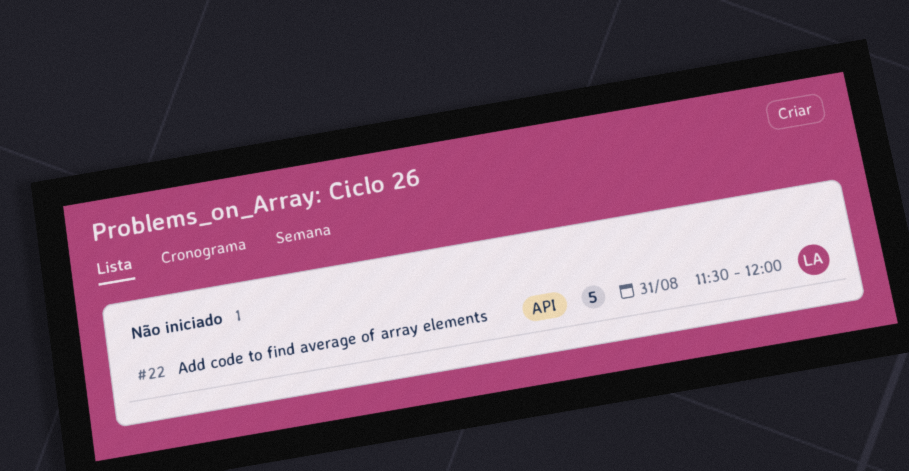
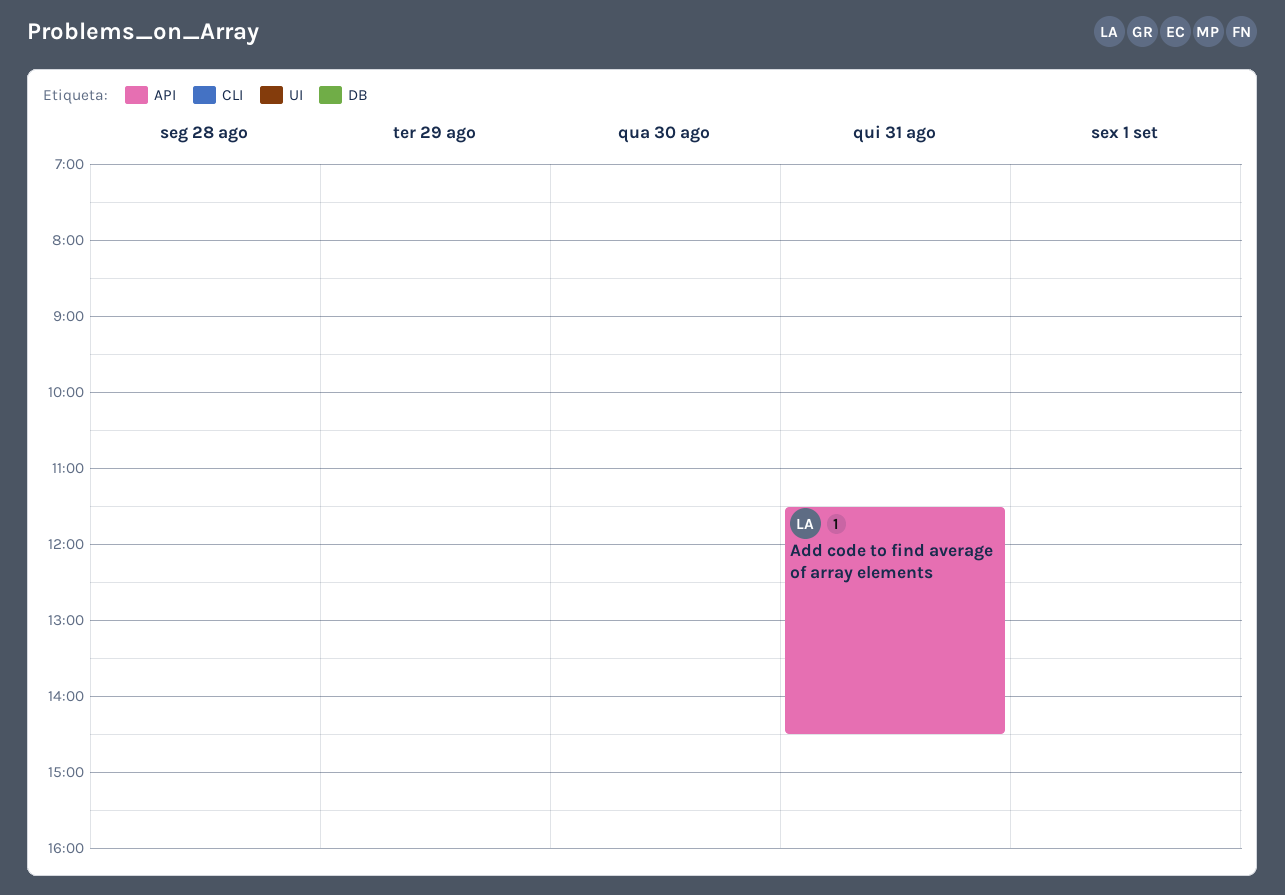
Add code to find average of array elements, estimate: 5 -> 1
Add code to find average of array elements, ends: 12:00 -> 14:30

